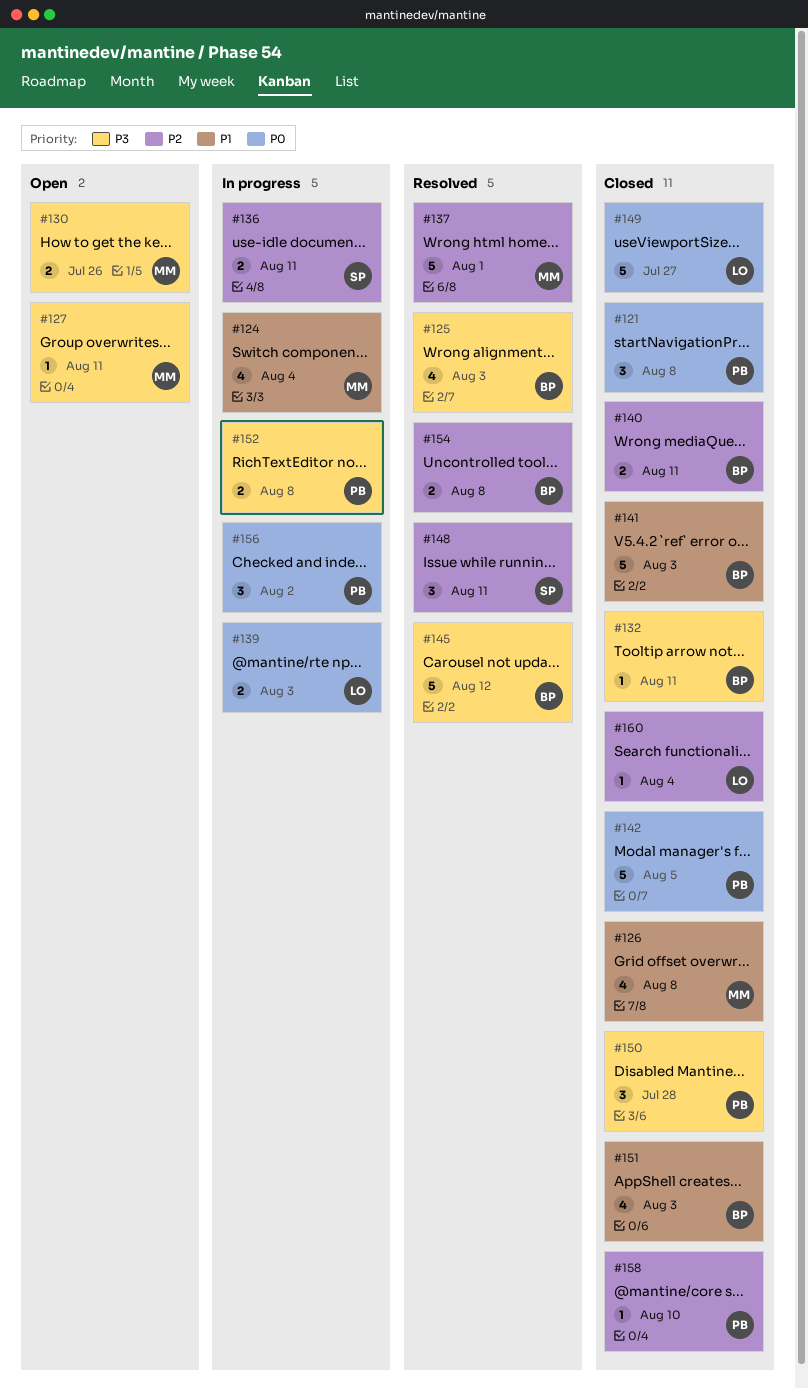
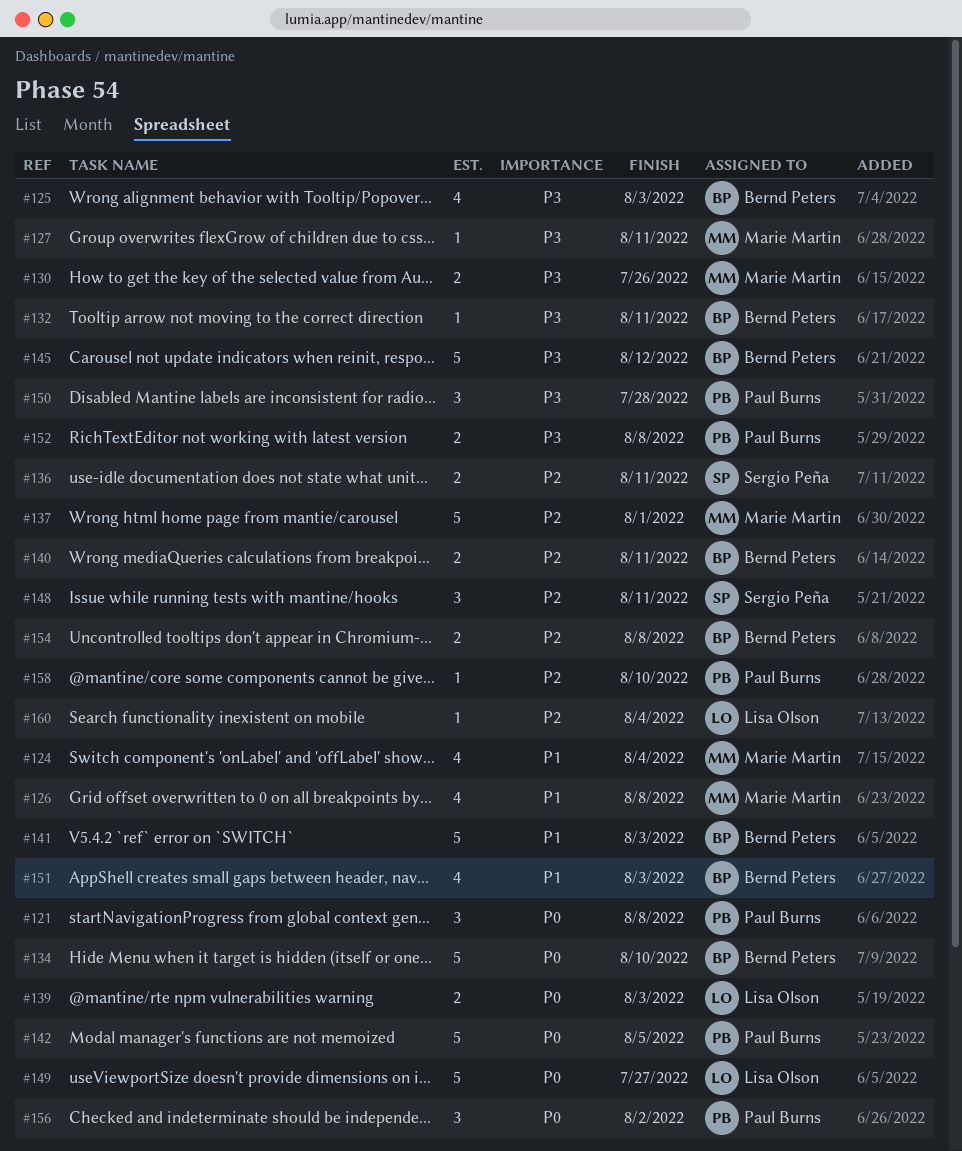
#134: none -> present

